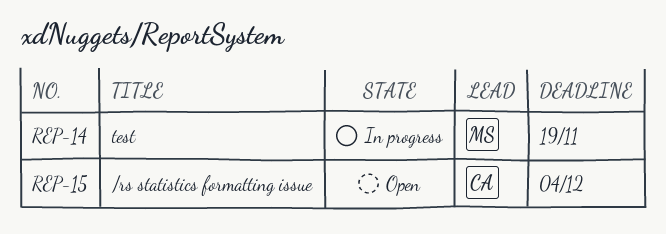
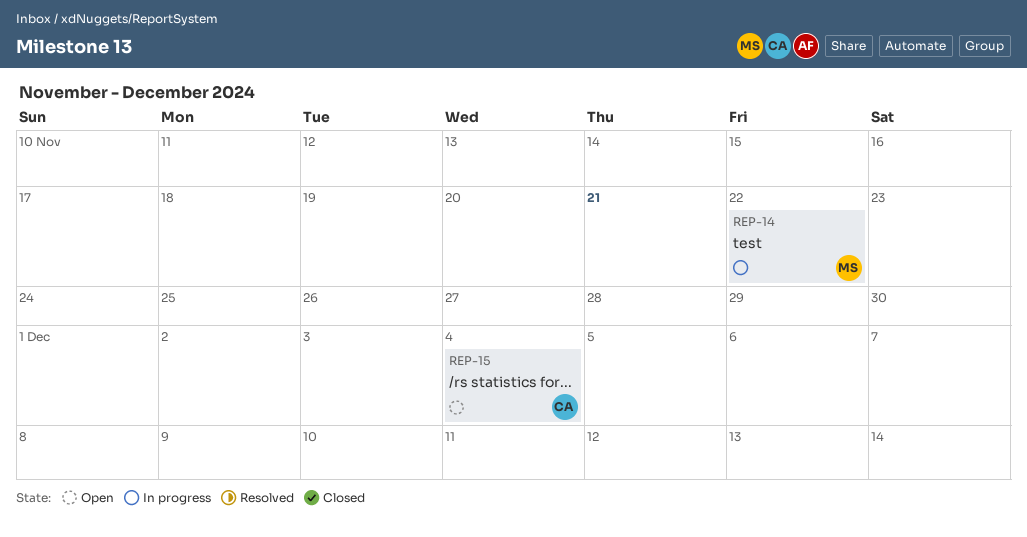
REP-14, due: Nov 19 -> Nov 22

